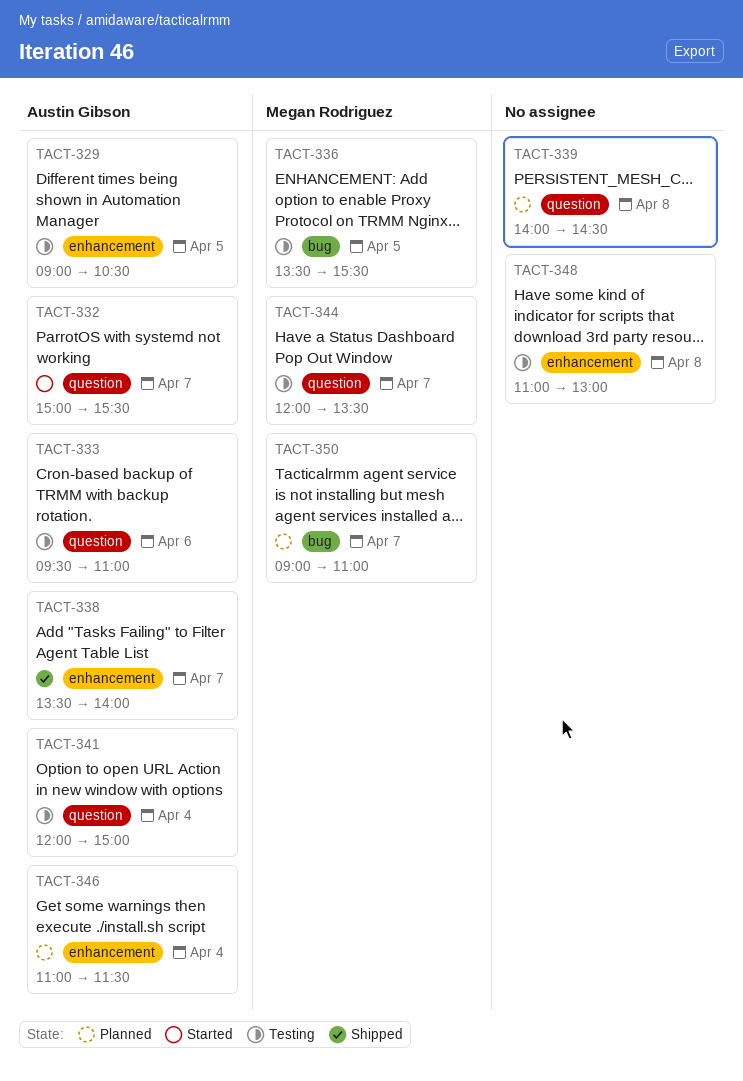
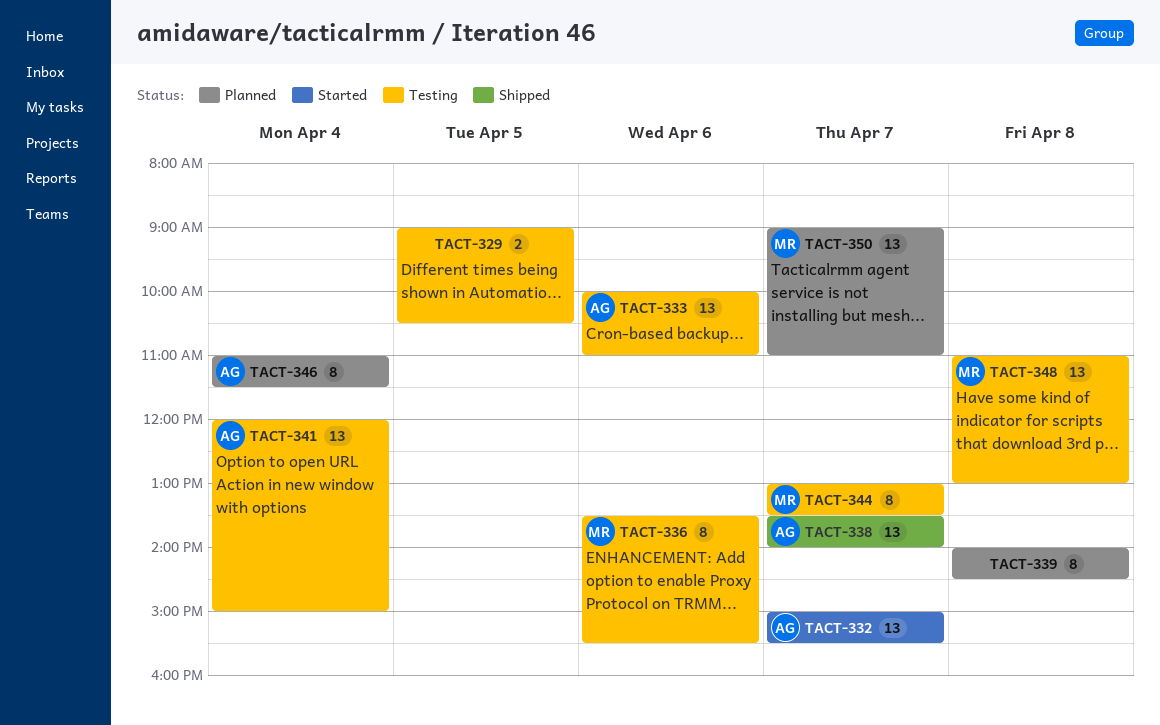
TACT-329, owner: Austin Gibson -> none
TACT-333, begins: 09:30 -> 10:00
TACT-336, day: Apr 5 -> Apr 6
TACT-344, begins: 12:00 -> 13:00
TACT-348, owner: none -> Megan Rodriguez

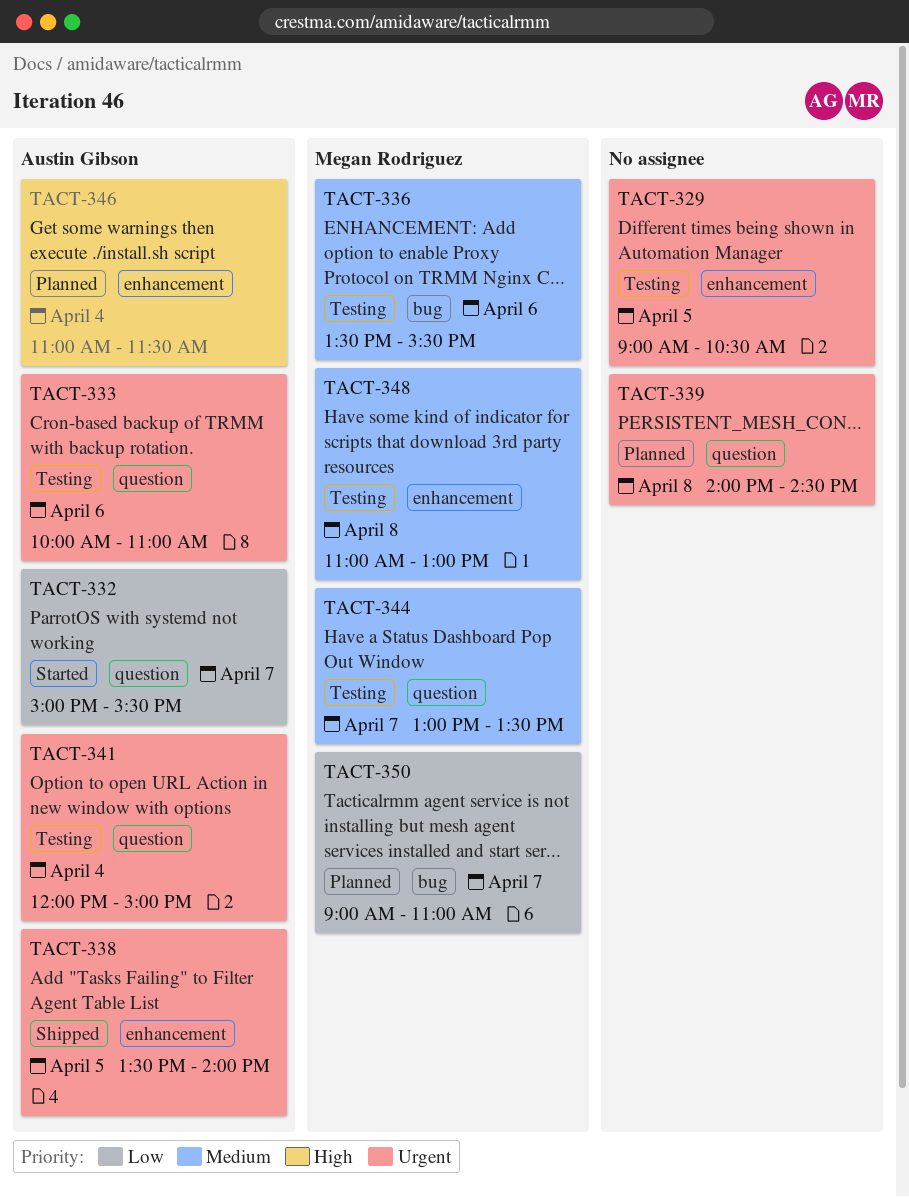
TACT-338, day: Apr 7 -> Apr 5

